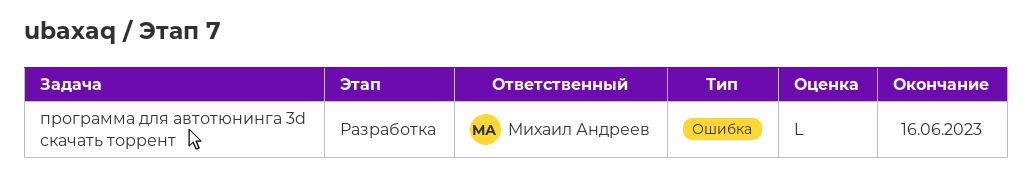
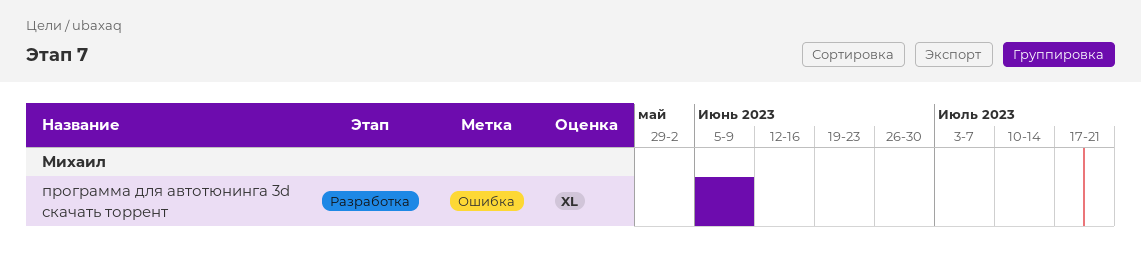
программа для автотюнинга 3d скачать торрент, estimate: L -> XL
программа для автотюнинга 3d скачать торрент, due: Jun 16 -> Jun 9

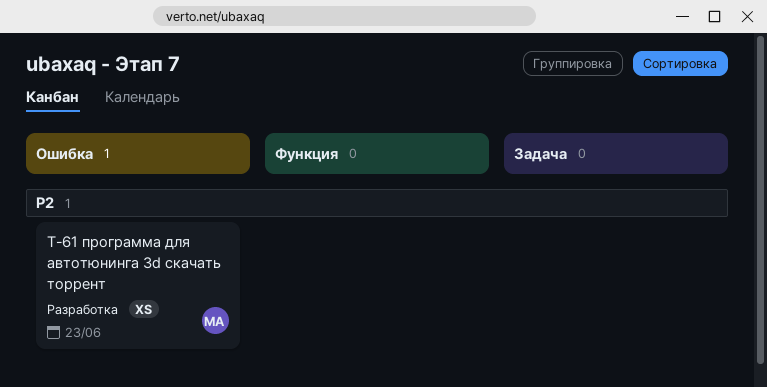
программа для автотюнинга 3d скачать торрент, estimate: XL -> XS
программа для автотюнинга 3d скачать торрент, due: Jun 9 -> Jun 23

